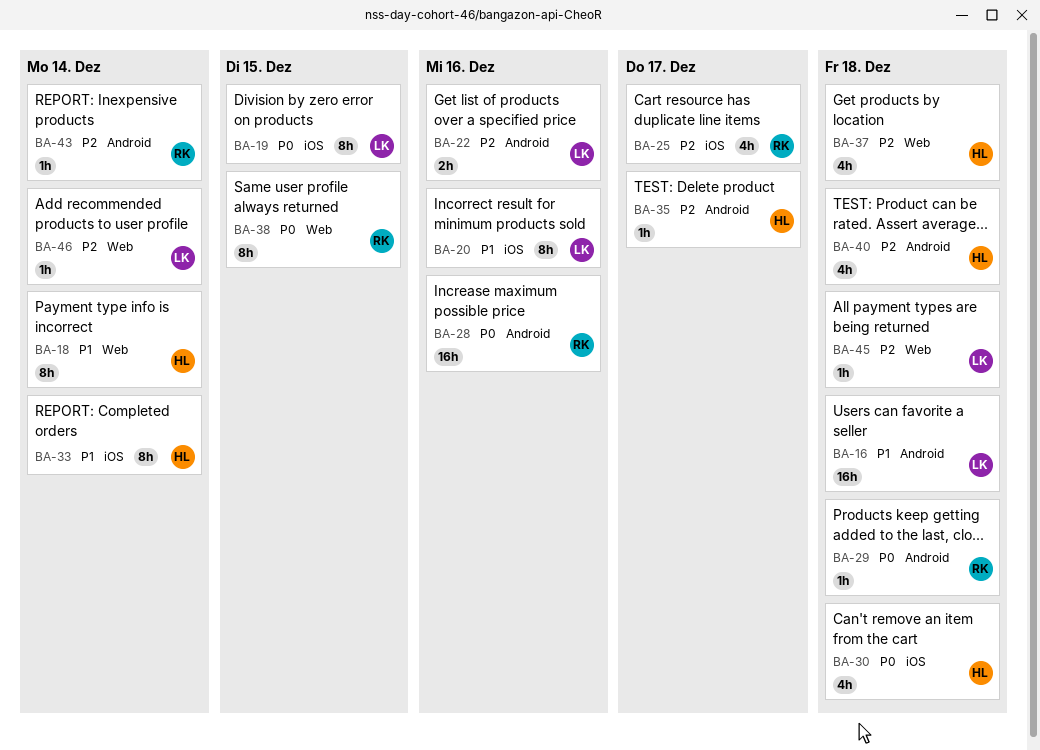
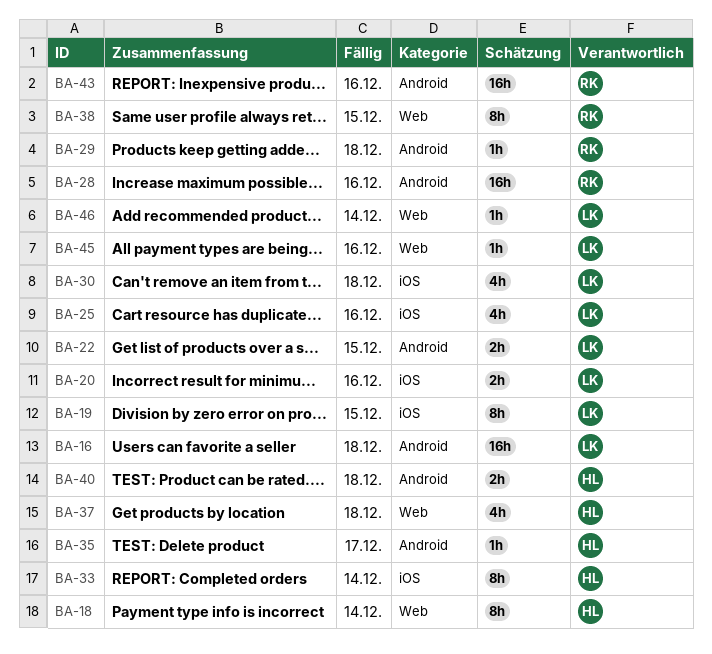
BA-20, estimate: 8h -> 2h
BA-22, due: Dec 16 -> Dec 15
BA-25, owner: RK -> LK
BA-25, due: Dec 17 -> Dec 16
BA-30, owner: HL -> LK
BA-40, estimate: 4h -> 2h
BA-43, estimate: 1h -> 16h
BA-43, due: Dec 14 -> Dec 16
BA-45, due: Dec 18 -> Dec 16

